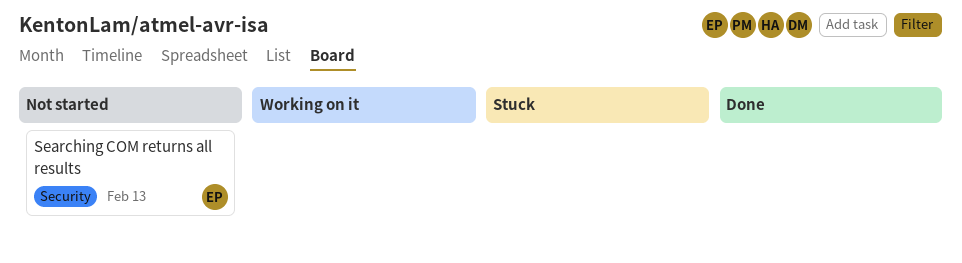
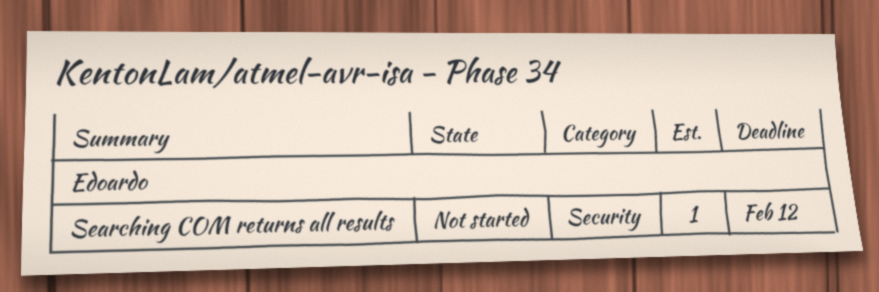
Searching COM returns all results, due: Feb 13 -> Feb 12

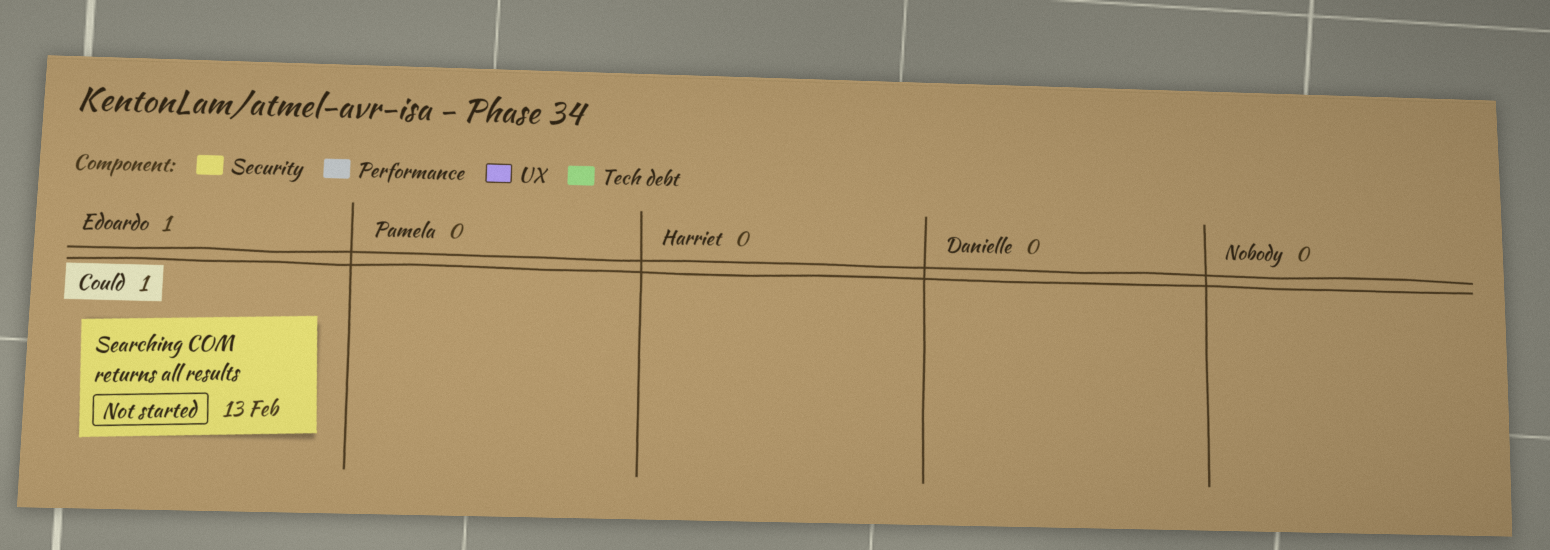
Searching COM returns all results, due: Feb 12 -> Feb 13

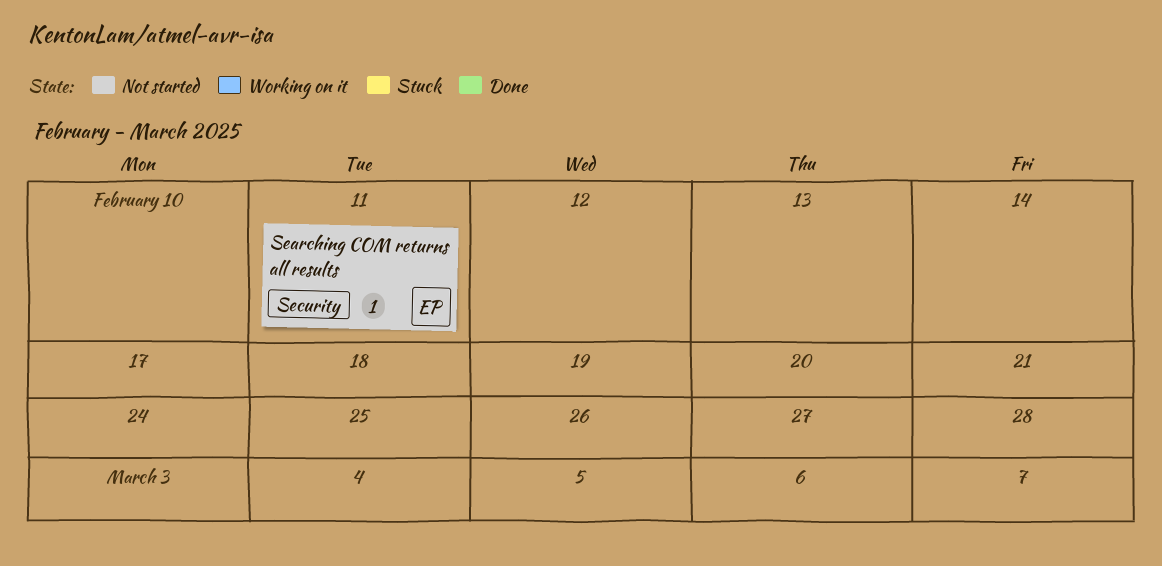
Searching COM returns all results, due: Feb 13 -> Feb 11

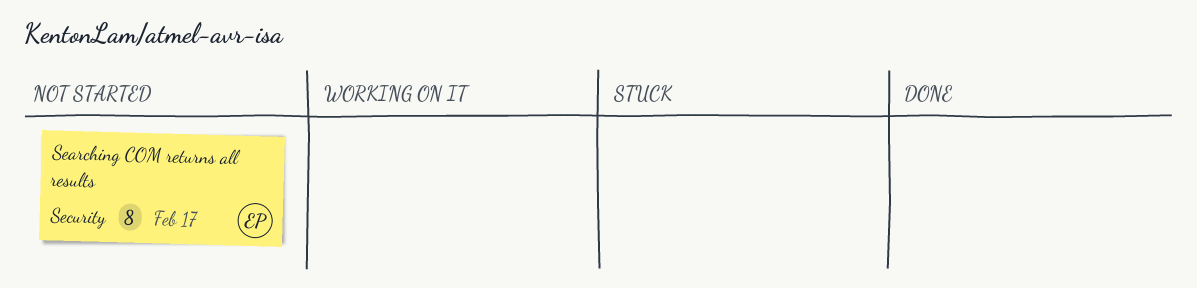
Searching COM returns all results, estimate: 1 -> 8
Searching COM returns all results, due: Feb 11 -> Feb 17

